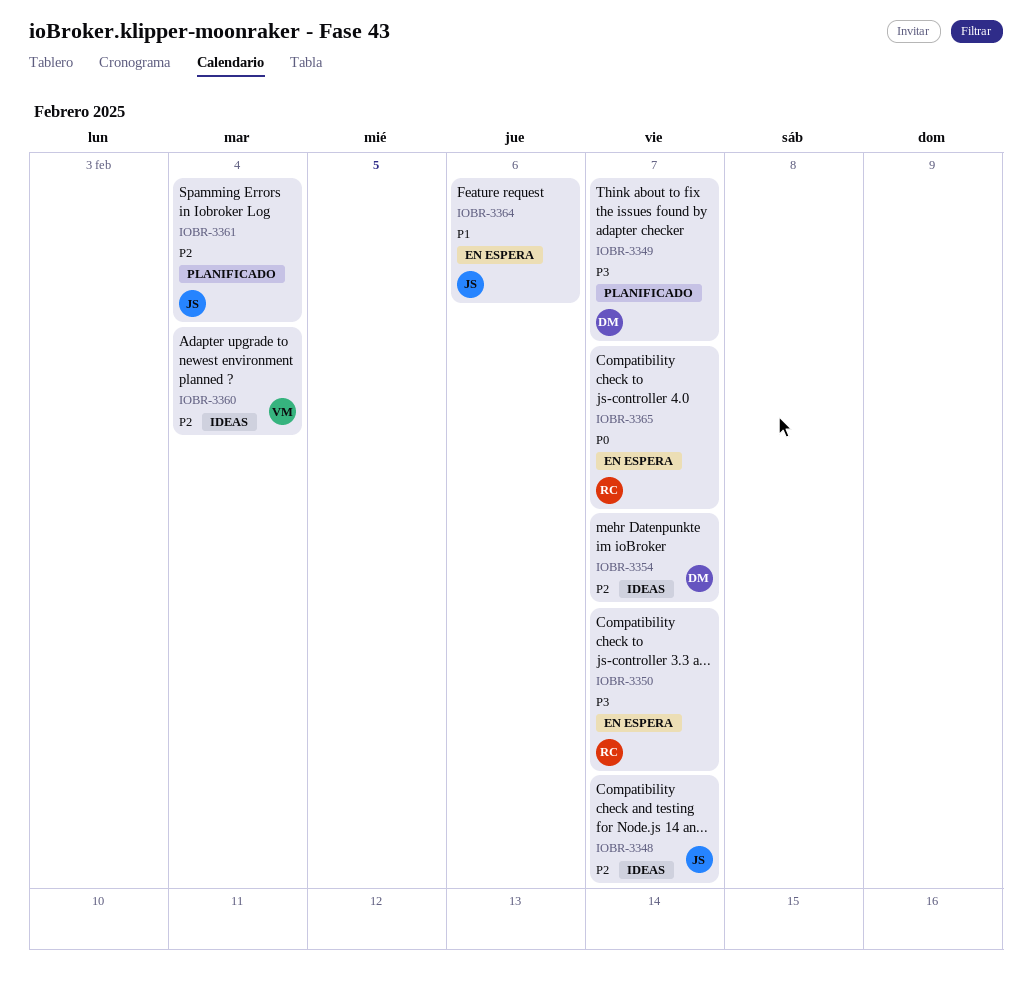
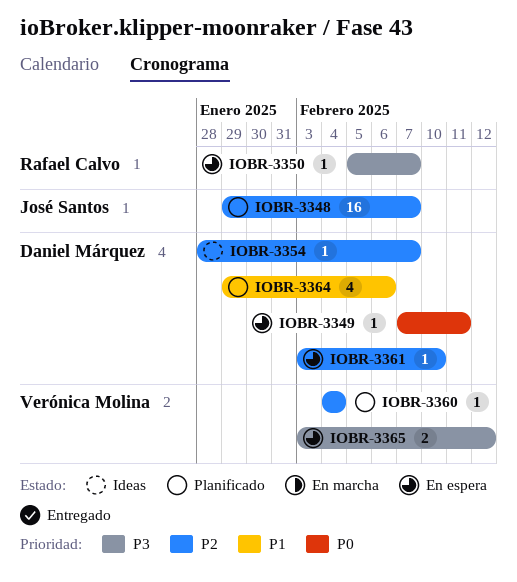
IOBR-3348, status: Ideas -> Planificado
IOBR-3349, status: Planificado -> En espera
IOBR-3349, priority: P3 -> P0
IOBR-3349, due: Feb 7 -> Feb 11
IOBR-3360, status: Ideas -> Planificado
IOBR-3361, status: Planificado -> En espera
IOBR-3361, owner: José Santos -> Daniel Márquez
IOBR-3361, due: Feb 4 -> Feb 10
IOBR-3364, status: En espera -> Planificado
IOBR-3364, owner: José Santos -> Daniel Márquez
IOBR-3365, owner: Rafael Calvo -> Verónica Molina
IOBR-3365, priority: P0 -> P3
IOBR-3365, due: Feb 7 -> Feb 12

